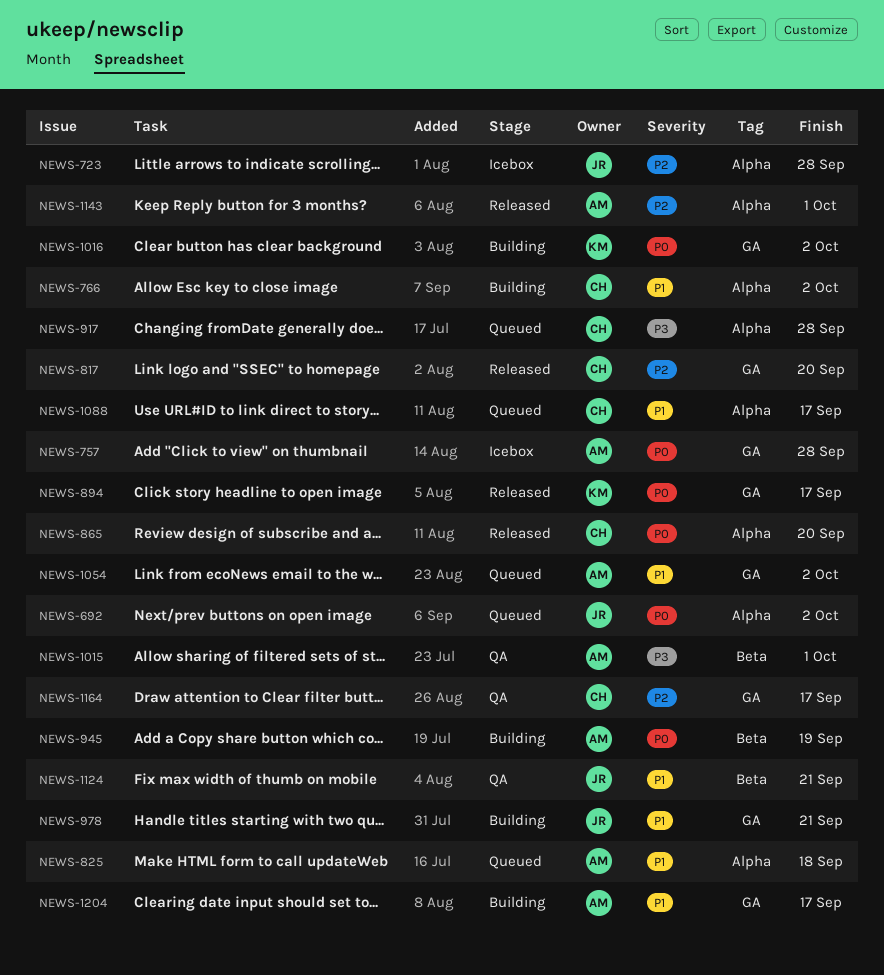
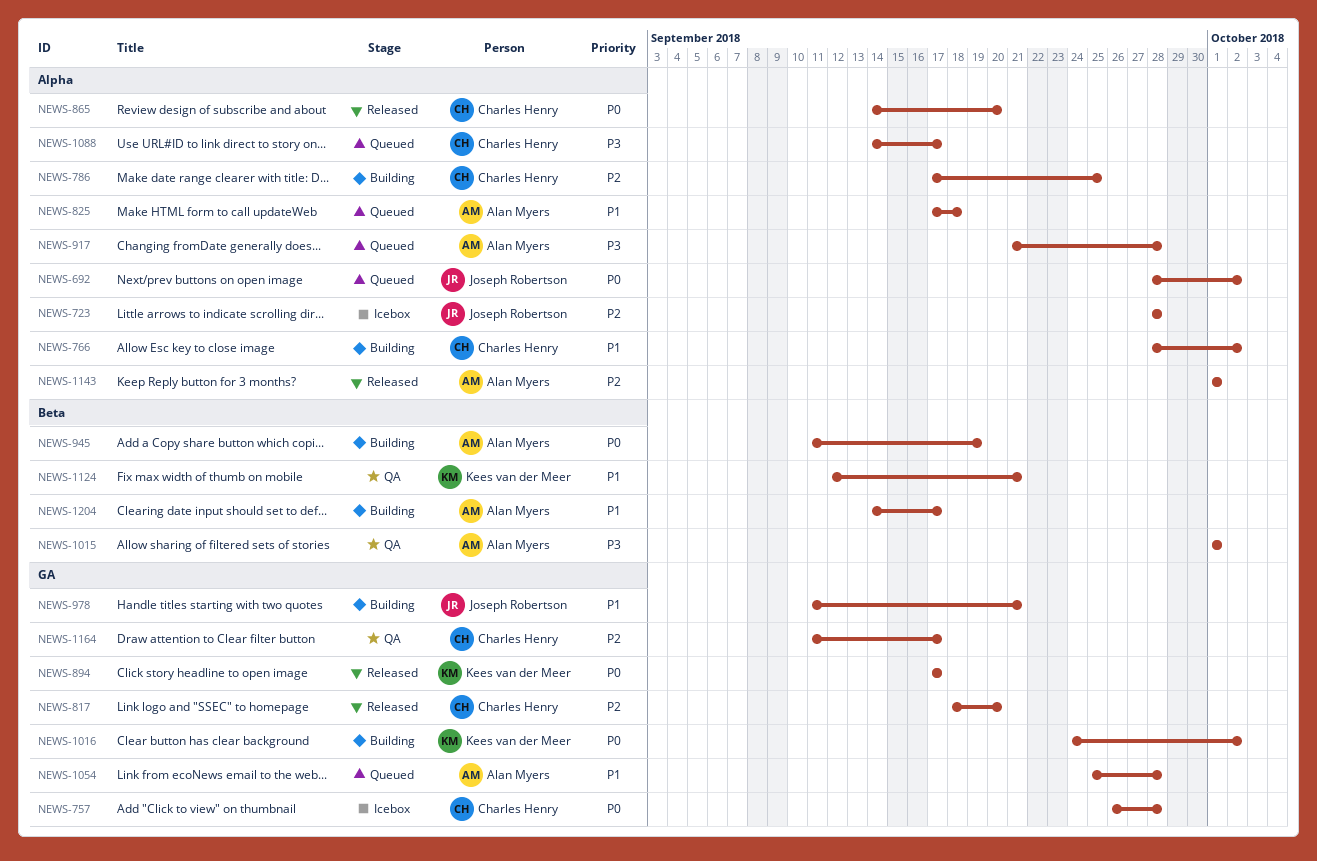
NEWS-757, owner: Alan Myers -> Charles Henry
NEWS-786: none -> present
NEWS-917, owner: Charles Henry -> Alan Myers
NEWS-1054, due: Oct 2 -> Sep 28
NEWS-1088, priority: P1 -> P3
NEWS-1124, owner: Joseph Robertson -> Kees van der Meer
NEWS-1204, label: GA -> Beta

